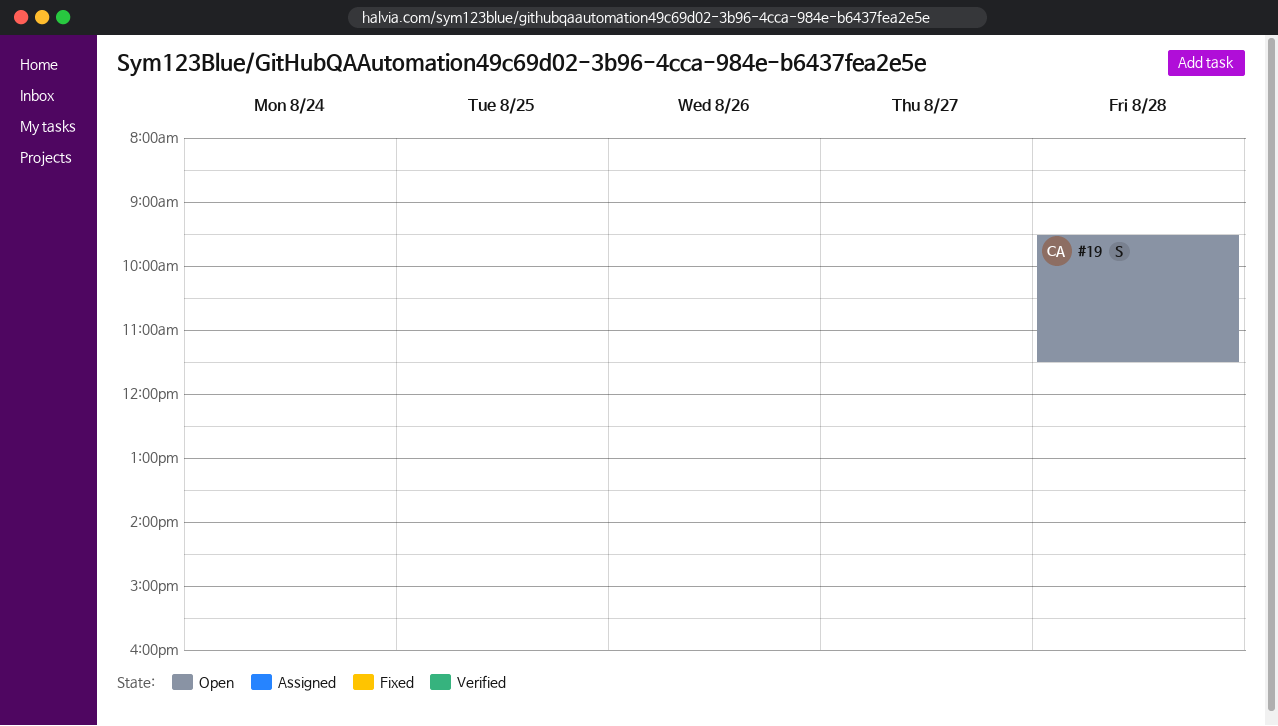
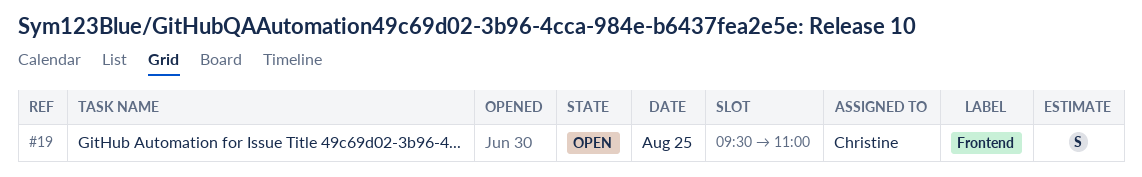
#19, day: Aug 28 -> Aug 25
#19, ends: 11:30 -> 11:00

